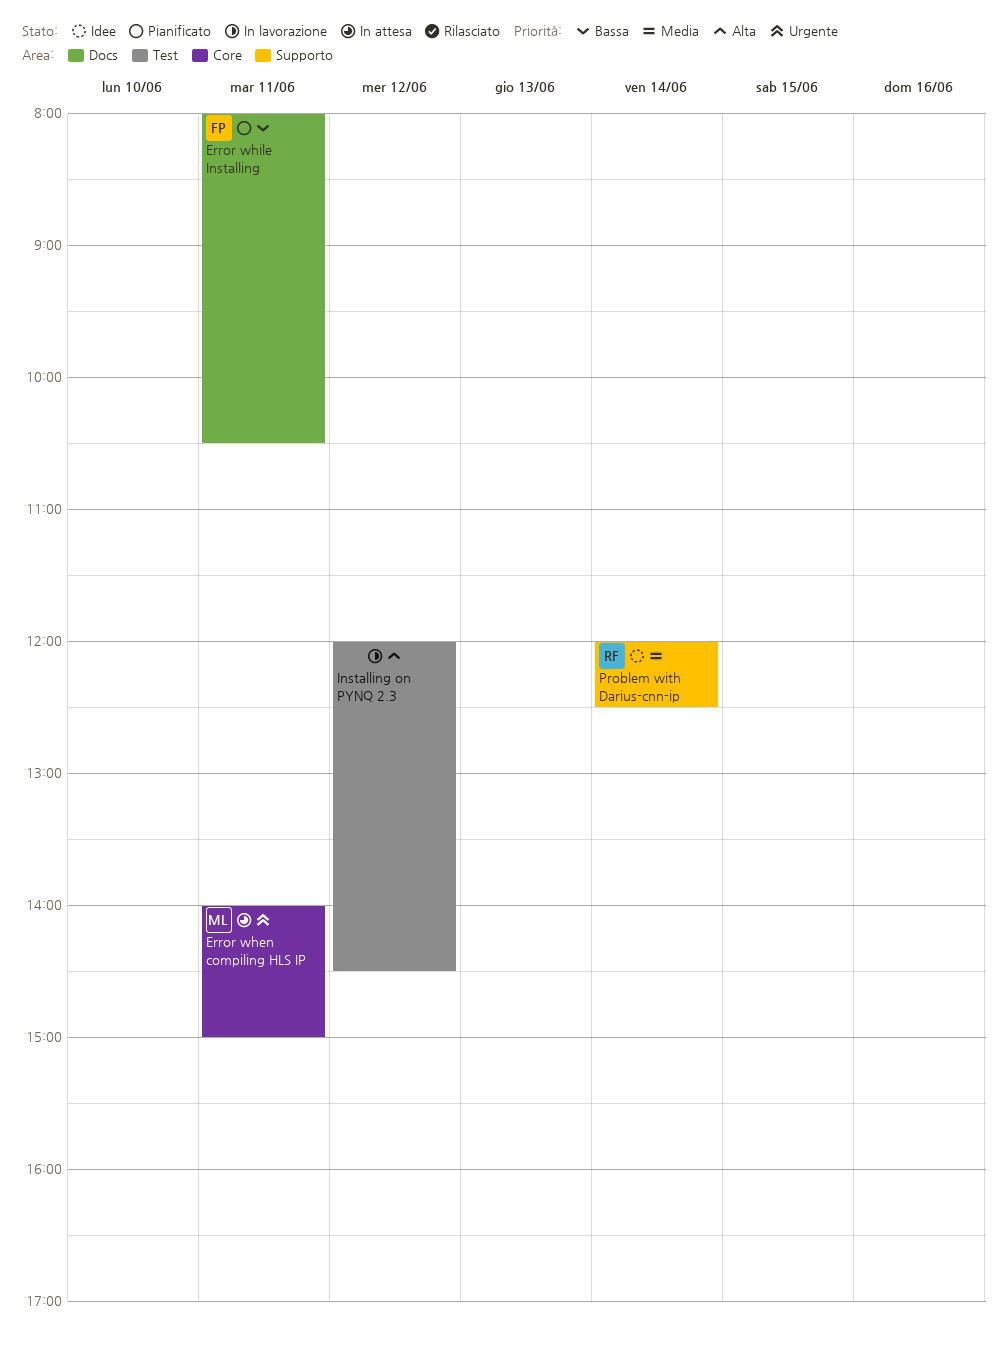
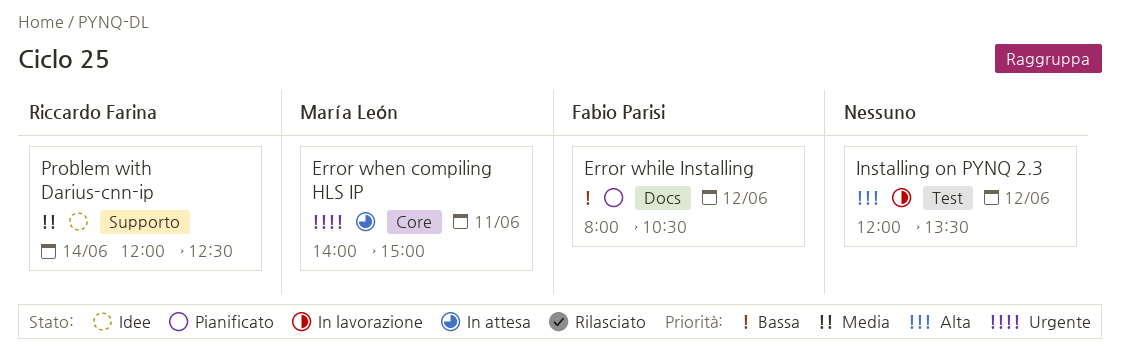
Error while Installing, day: Jun 11 -> Jun 12
Installing on PYNQ 2.3, ends: 14:30 -> 13:30

